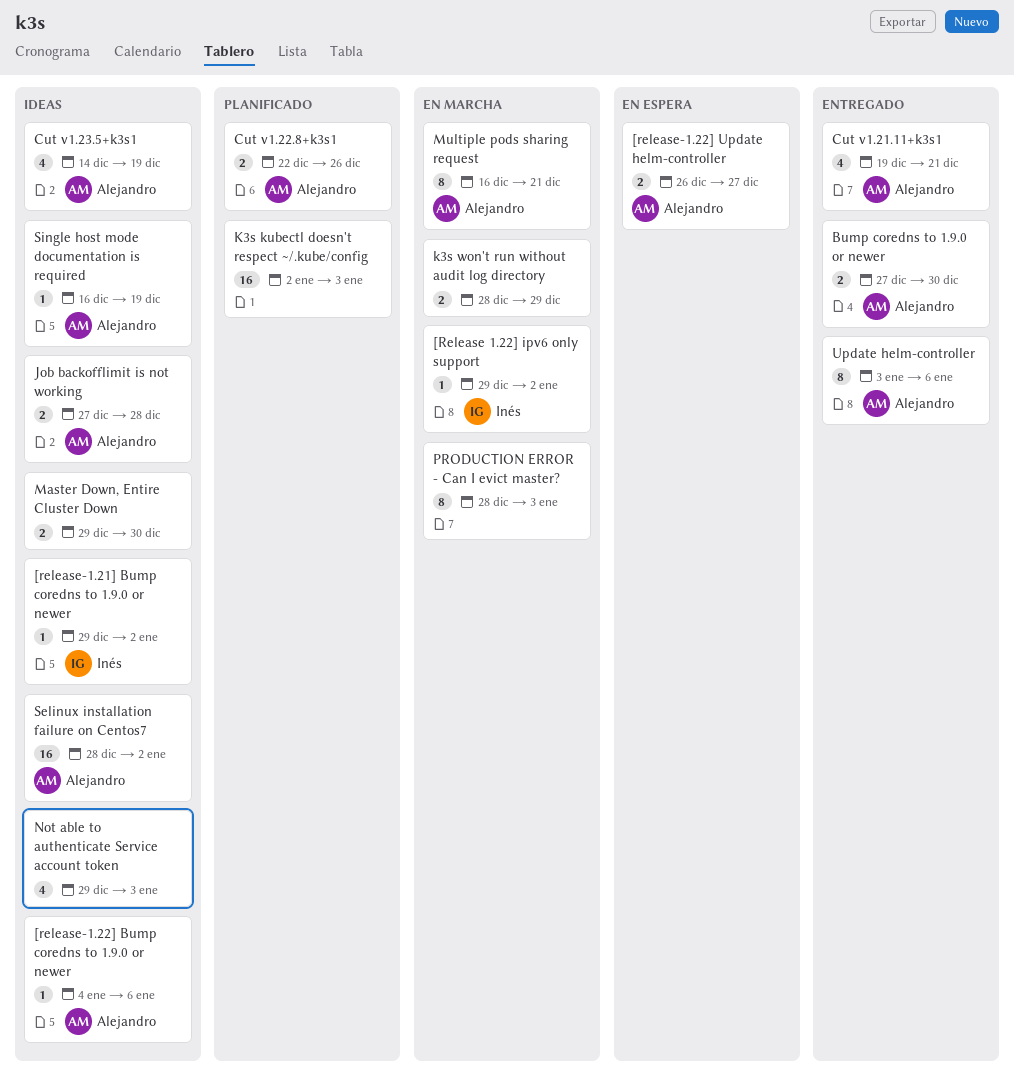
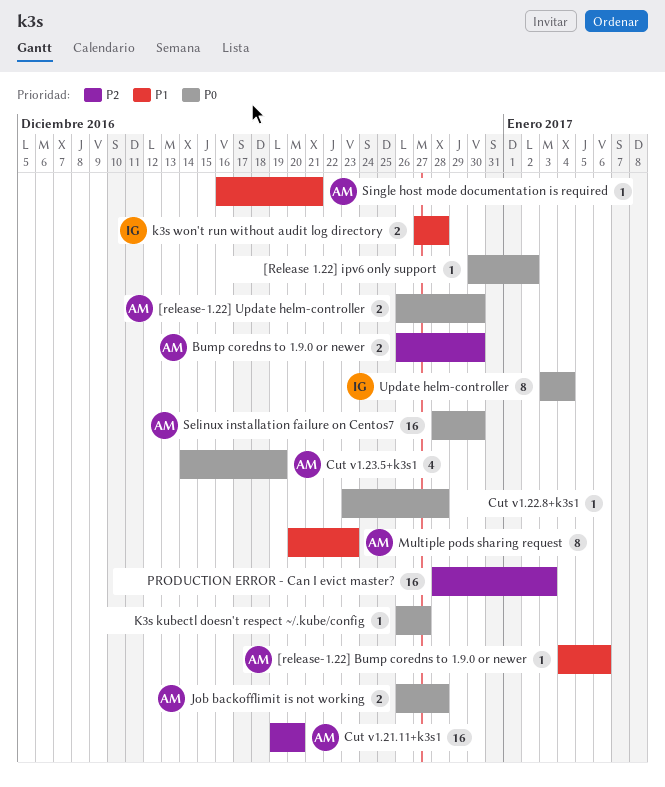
[Release 1.22] ipv6 only support, owner: Inés -> none
[Release 1.22] ipv6 only support, start: Dec 29 -> Dec 30
[release-1.21] Bump coredns to 1.9.0 or newer: present -> none
[release-1.22] Update helm-controller, due: Dec 27 -> Dec 30
Bump coredns to 1.9.0 or newer, start: Dec 27 -> Dec 26
Cut v1.21.11+k3s1, estimate: 4 -> 16
Cut v1.21.11+k3s1, due: Dec 21 -> Dec 20
Cut v1.22.8+k3s1, owner: Alejandro -> none
Cut v1.22.8+k3s1, estimate: 2 -> 1
Cut v1.22.8+k3s1, start: Dec 22 -> Dec 23
Cut v1.22.8+k3s1, due: Dec 26 -> Dec 28
Job backofflimit is not working, start: Dec 27 -> Dec 26
K3s kubectl doesn't respect ~/.kube/config, estimate: 16 -> 1
K3s kubectl doesn't respect ~/.kube/config, start: Jan 2 -> Dec 26
K3s kubectl doesn't respect ~/.kube/config, due: Jan 3 -> Dec 27
k3s won't run without audit log directory, owner: none -> Inés
k3s won't run without audit log directory, start: Dec 28 -> Dec 27
k3s won't run without audit log directory, due: Dec 29 -> Dec 28
Master Down, Entire Cluster Down: present -> none
Multiple pods sharing request, start: Dec 16 -> Dec 20
Multiple pods sharing request, due: Dec 21 -> Dec 23
Not able to authenticate Service account token: present -> none
PRODUCTION ERROR - Can I evict master?, estimate: 8 -> 16
Selinux installation failure on Centos7, due: Jan 2 -> Dec 30
Single host mode documentation is required, due: Dec 19 -> Dec 21
Update helm-controller, owner: Alejandro -> Inés
Update helm-controller, due: Jan 6 -> Jan 4

